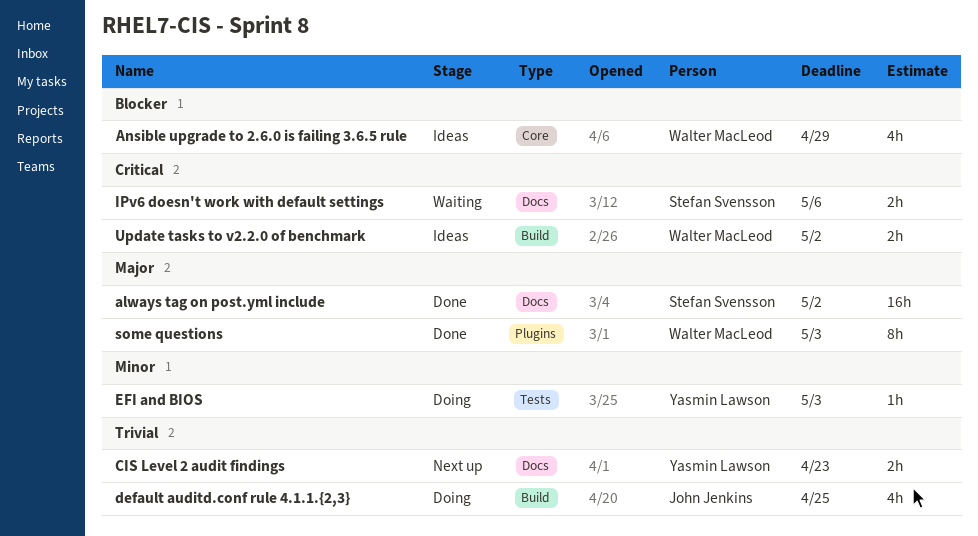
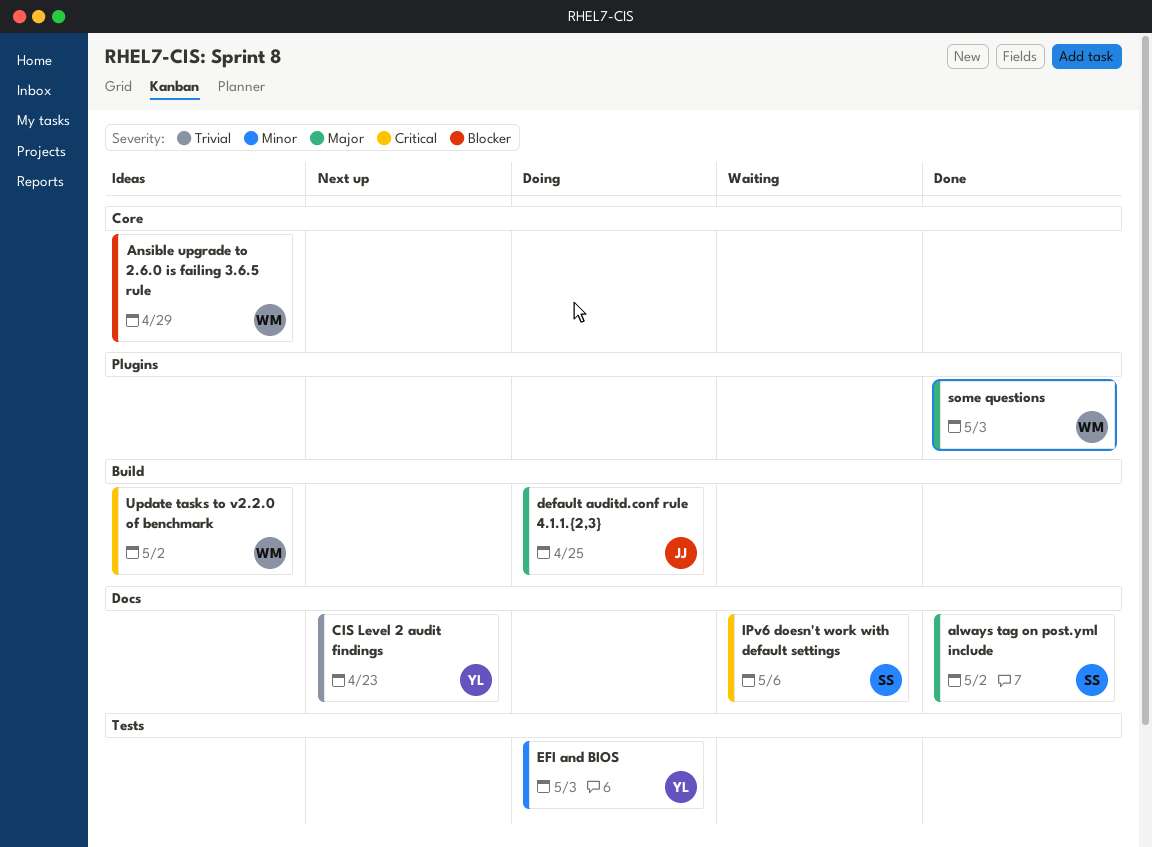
default auditd.conf rule 4.1.1.{2,3}, priority: Trivial -> Major

